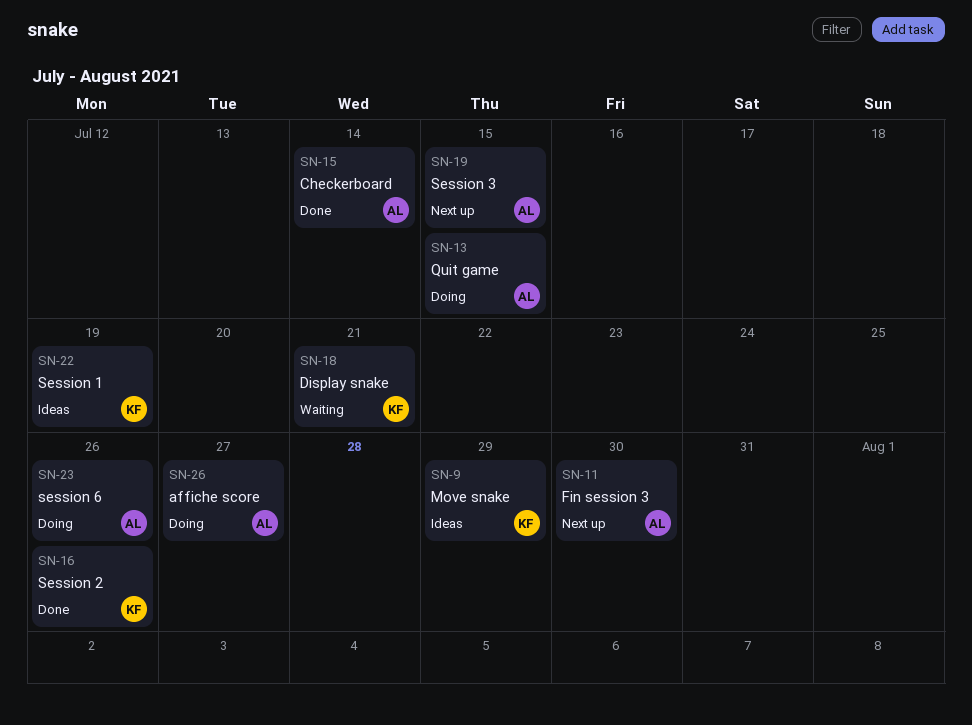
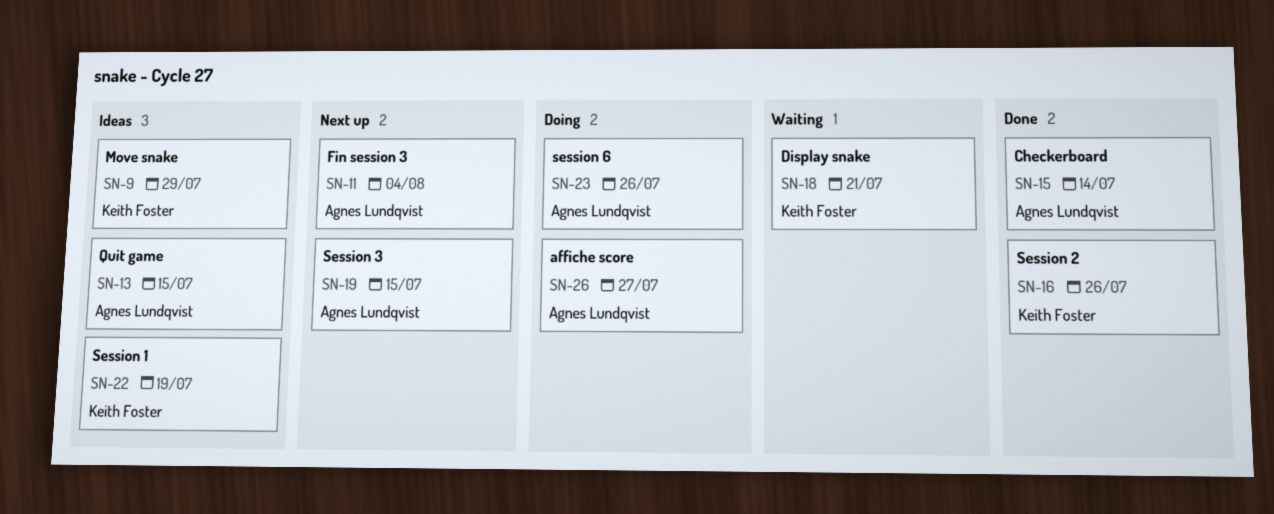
SN-11, due: Jul 30 -> Aug 4
SN-13, status: Doing -> Ideas

